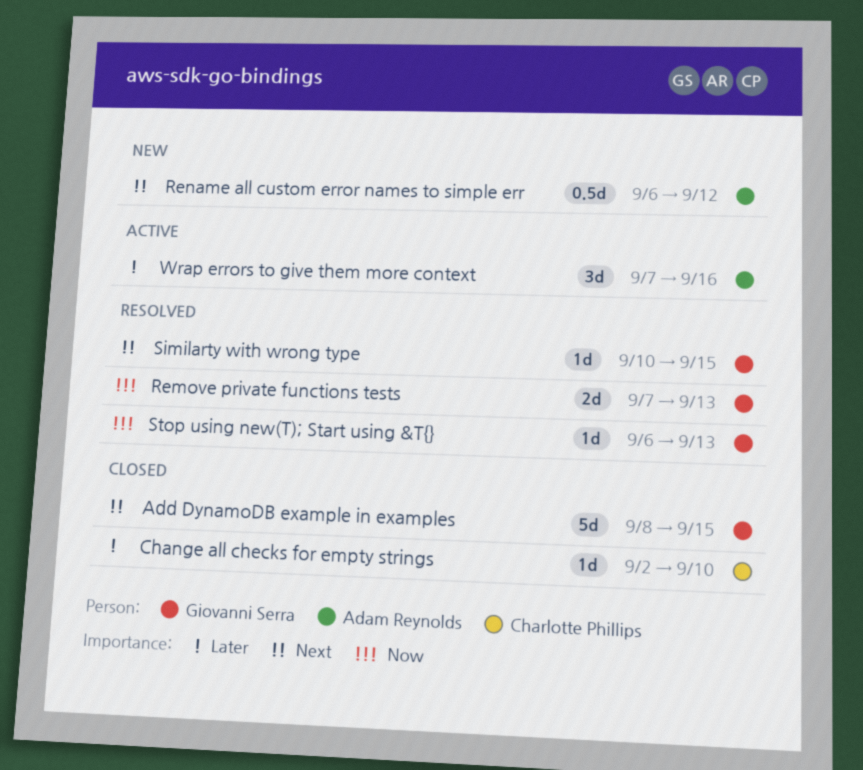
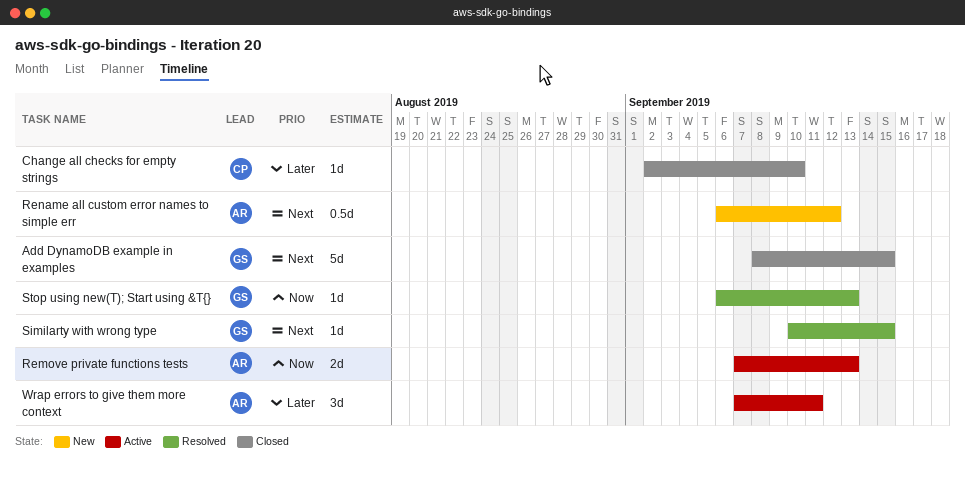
Remove private functions tests, status: Resolved -> Active
Remove private functions tests, owner: Giovanni Serra -> Adam Reynolds
Wrap errors to give them more context, due: Sep 16 -> Sep 11

